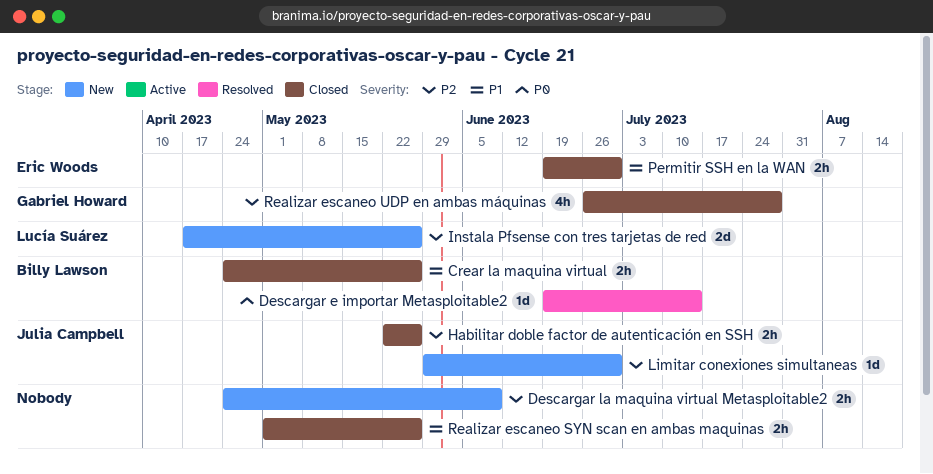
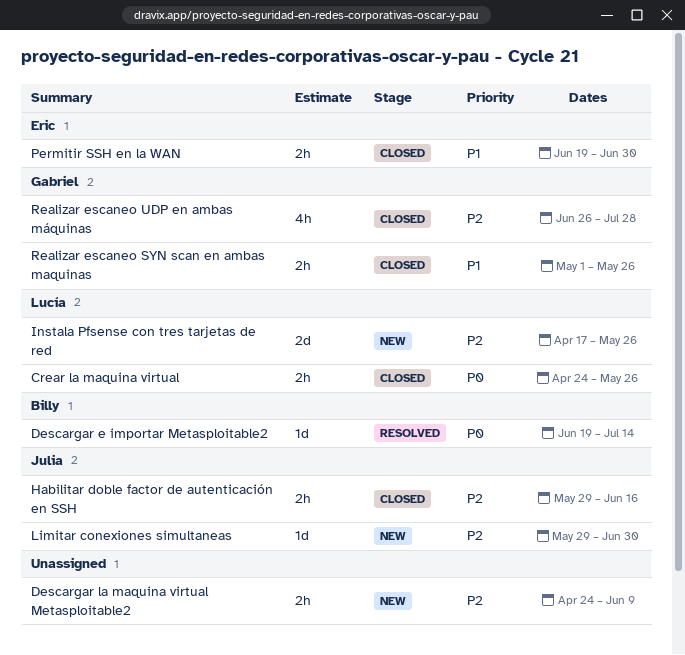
Crear la maquina virtual, owner: Billy Lawson -> Lucía Suárez
Crear la maquina virtual, priority: P1 -> P0
Habilitar doble factor de autenticación en SSH, start: May 22 -> May 29
Habilitar doble factor de autenticación en SSH, due: May 26 -> Jun 16
Realizar escaneo SYN scan en ambas maquinas, owner: none -> Gabriel Howard

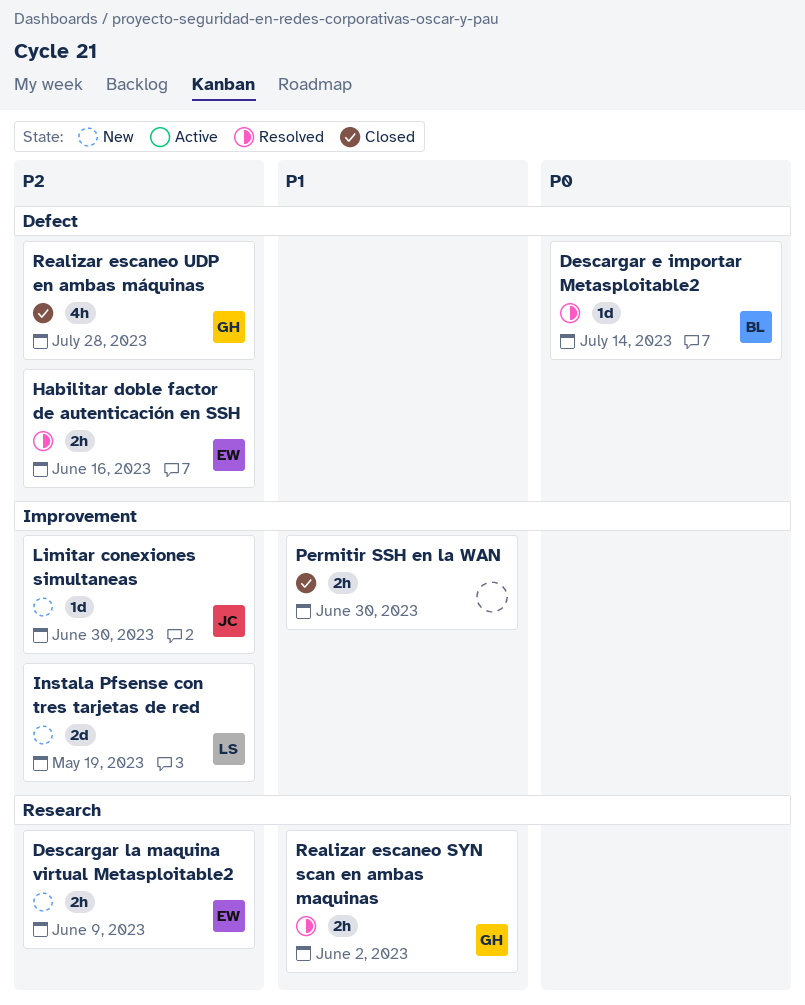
Crear la maquina virtual: present -> none
Descargar la maquina virtual Metasploitable2, owner: none -> Eric
Habilitar doble factor de autenticación en SSH, status: Closed -> Resolved
Habilitar doble factor de autenticación en SSH, owner: Julia -> Eric
Instala Pfsense con tres tarjetas de red, due: May 26 -> May 19
Permitir SSH en la WAN, owner: Eric -> none
Realizar escaneo SYN scan en ambas maquinas, status: Closed -> Resolved
Realizar escaneo SYN scan en ambas maquinas, due: May 26 -> Jun 2

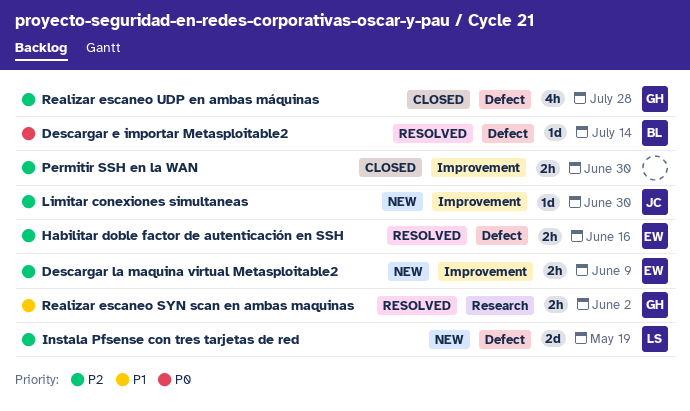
Descargar la maquina virtual Metasploitable2, label: Research -> Improvement
Instala Pfsense con tres tarjetas de red, label: Improvement -> Defect
Permitir SSH en la WAN, priority: P1 -> P2

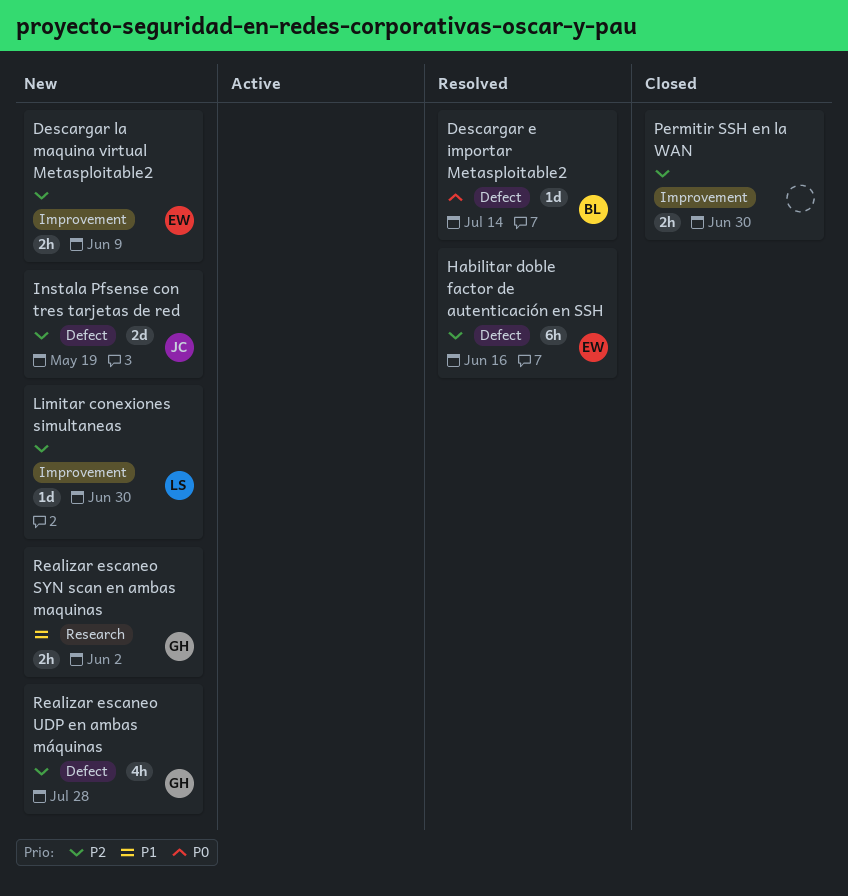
Habilitar doble factor de autenticación en SSH, estimate: 2h -> 6h
Instala Pfsense con tres tarjetas de red, owner: LS -> JC
Limitar conexiones simultaneas, owner: JC -> LS
Realizar escaneo SYN scan en ambas maquinas, status: Resolved -> New
Realizar escaneo UDP en ambas máquinas, status: Closed -> New

